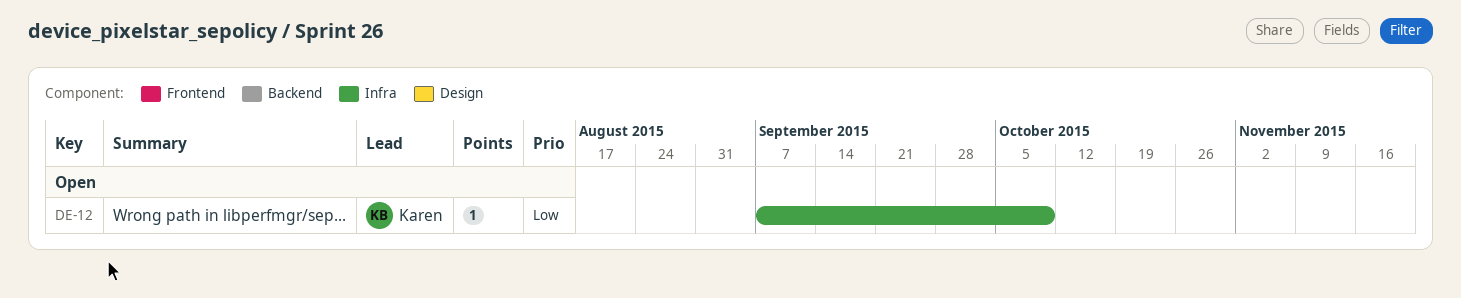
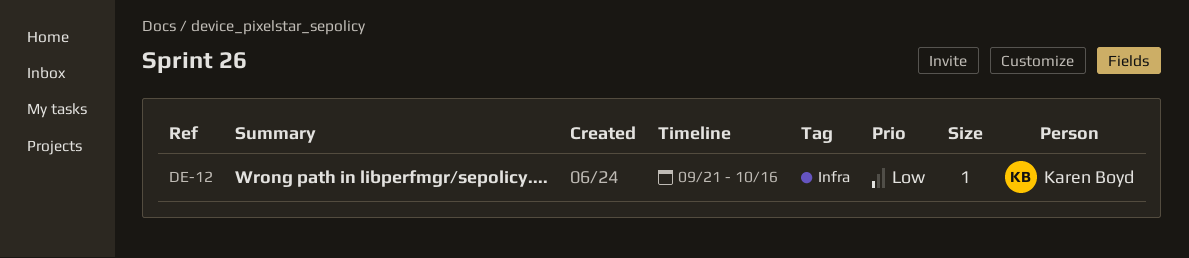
DE-12, start: Sep 7 -> Sep 21
DE-12, due: Oct 9 -> Oct 16

